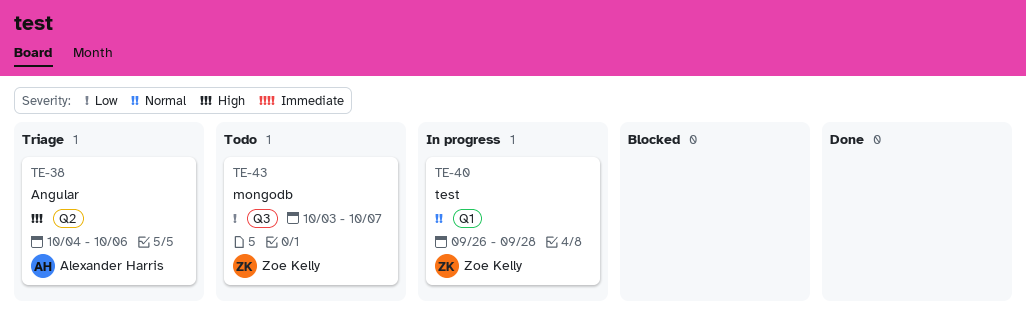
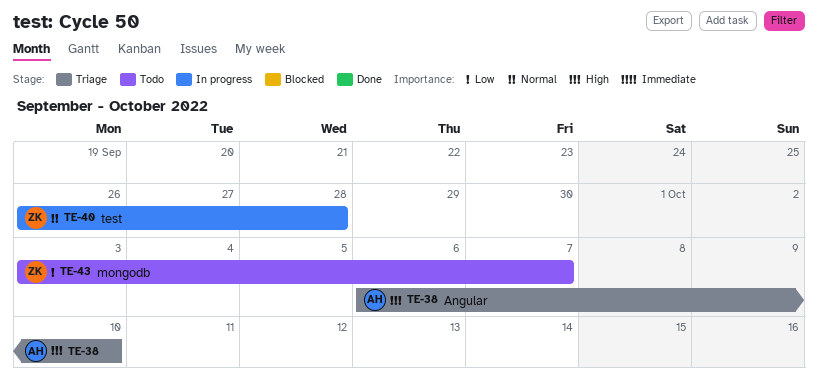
TE-38, start: Oct 4 -> Oct 6
TE-38, due: Oct 6 -> Oct 10

